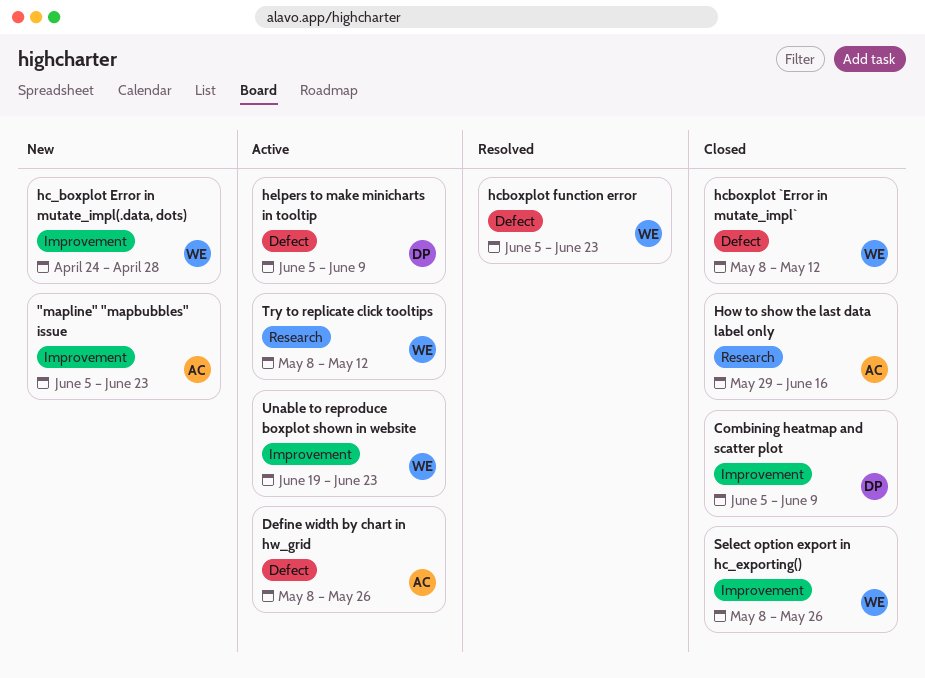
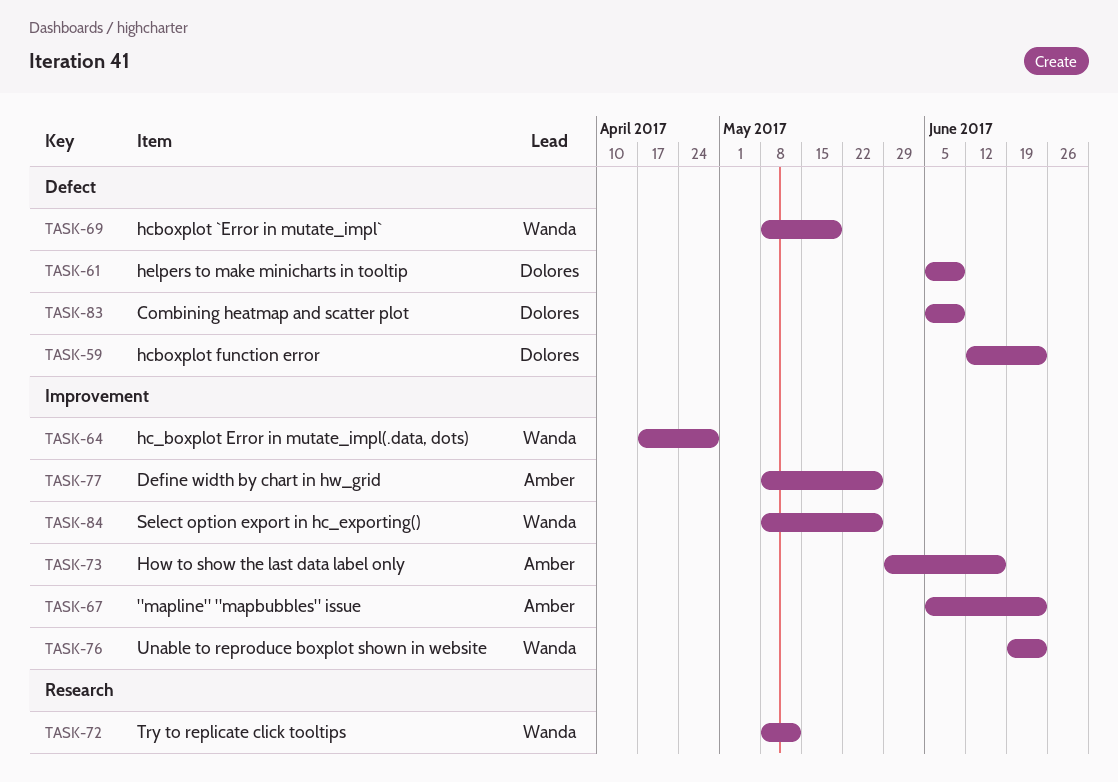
Combining heatmap and scatter plot, label: Improvement -> Defect
Define width by chart in hw_grid, label: Defect -> Improvement
hc_boxplot Error in mutate_impl(.data, dots), start: Apr 24 -> Apr 17
hcboxplot `Error in mutate_impl`, due: May 12 -> May 19
hcboxplot function error, owner: Wanda -> Dolores
hcboxplot function error, start: Jun 5 -> Jun 12
How to show the last data label only, label: Research -> Improvement

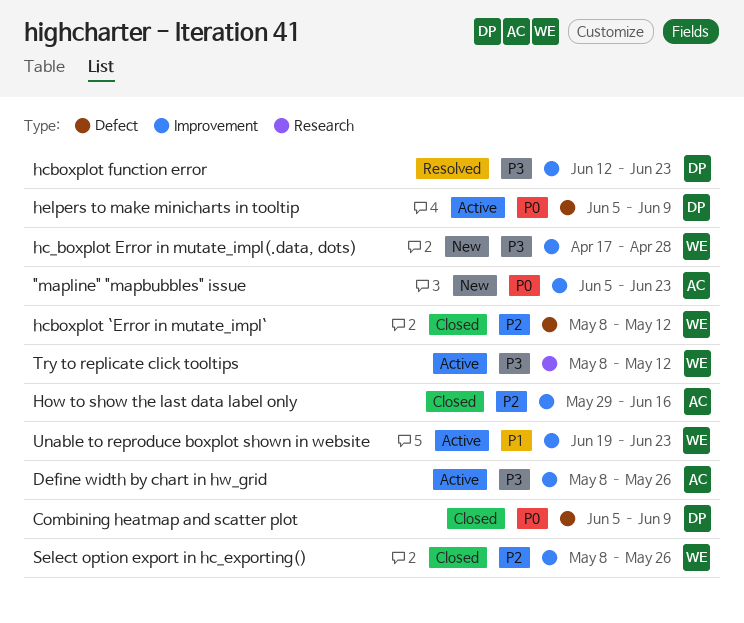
hcboxplot `Error in mutate_impl`, due: May 19 -> May 12
hcboxplot function error, label: Defect -> Improvement

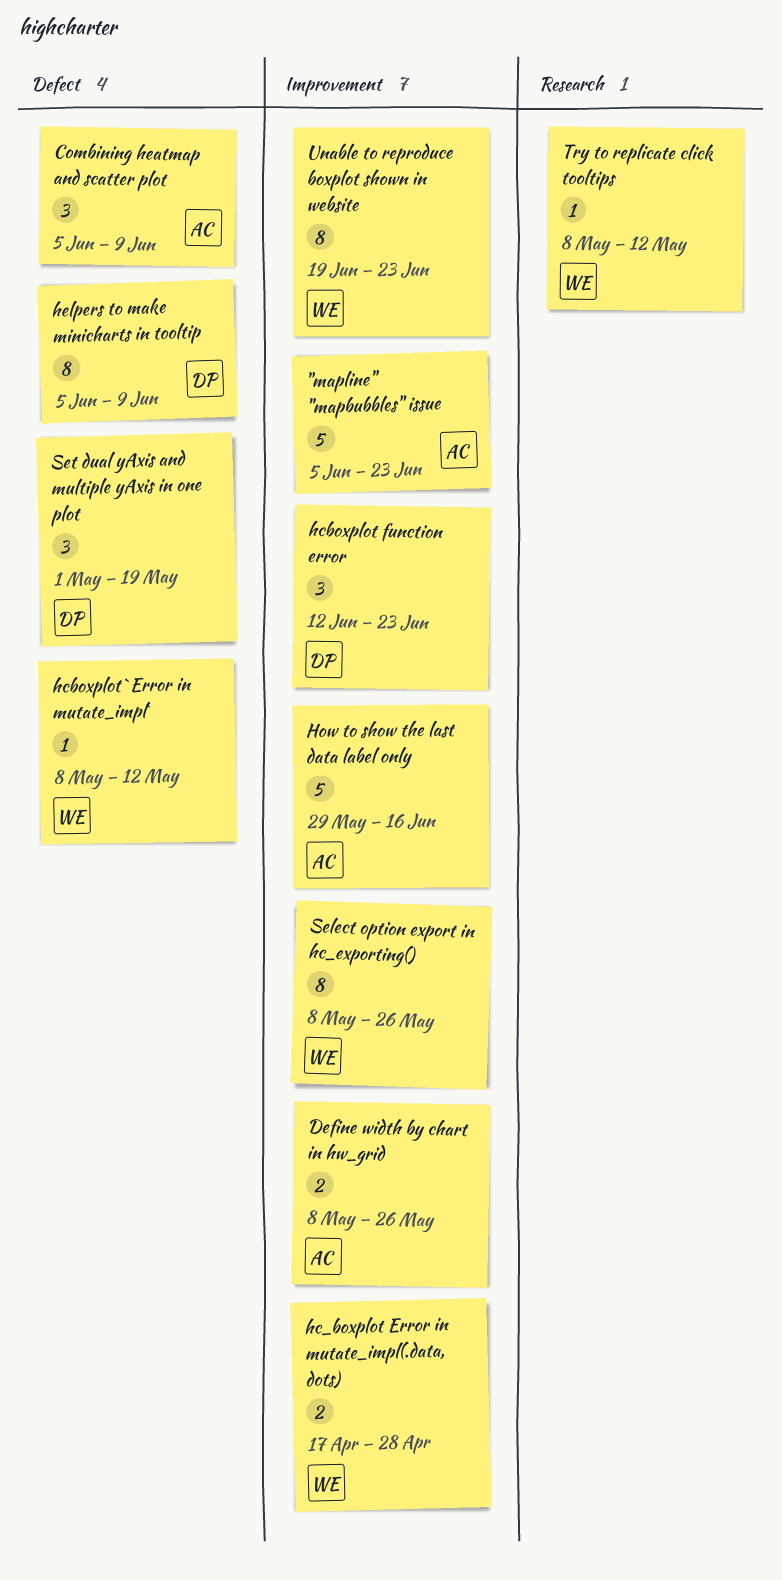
Combining heatmap and scatter plot, owner: DP -> AC
Set dual yAxis and multiple yAxis in one plot: none -> present

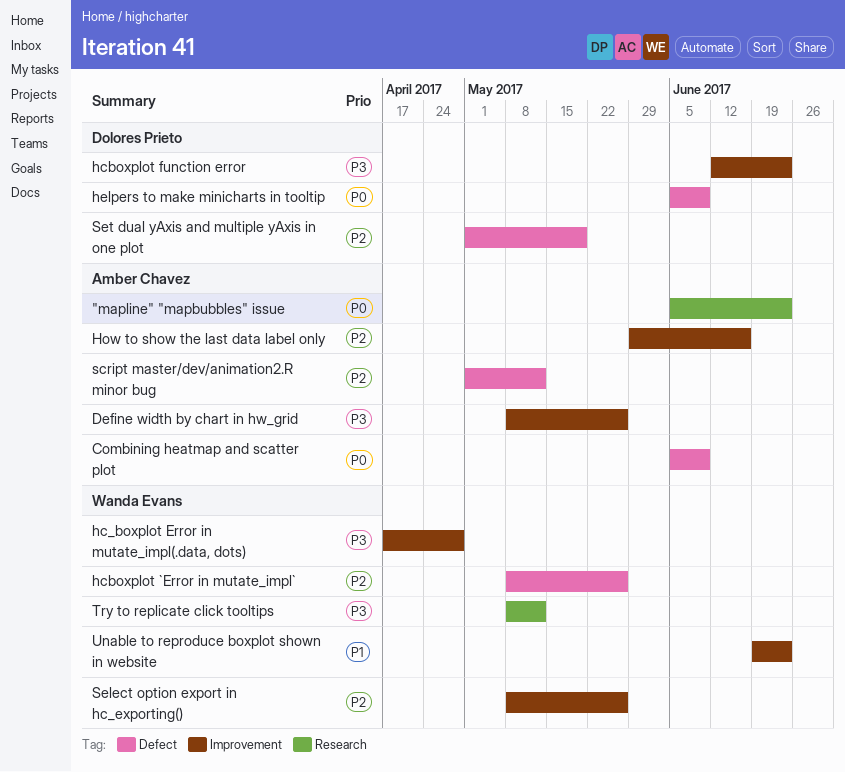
"mapline" "mapbubbles" issue, label: Improvement -> Research
hcboxplot `Error in mutate_impl`, due: May 12 -> May 26
script master/dev/animation2.R minor bug: none -> present

